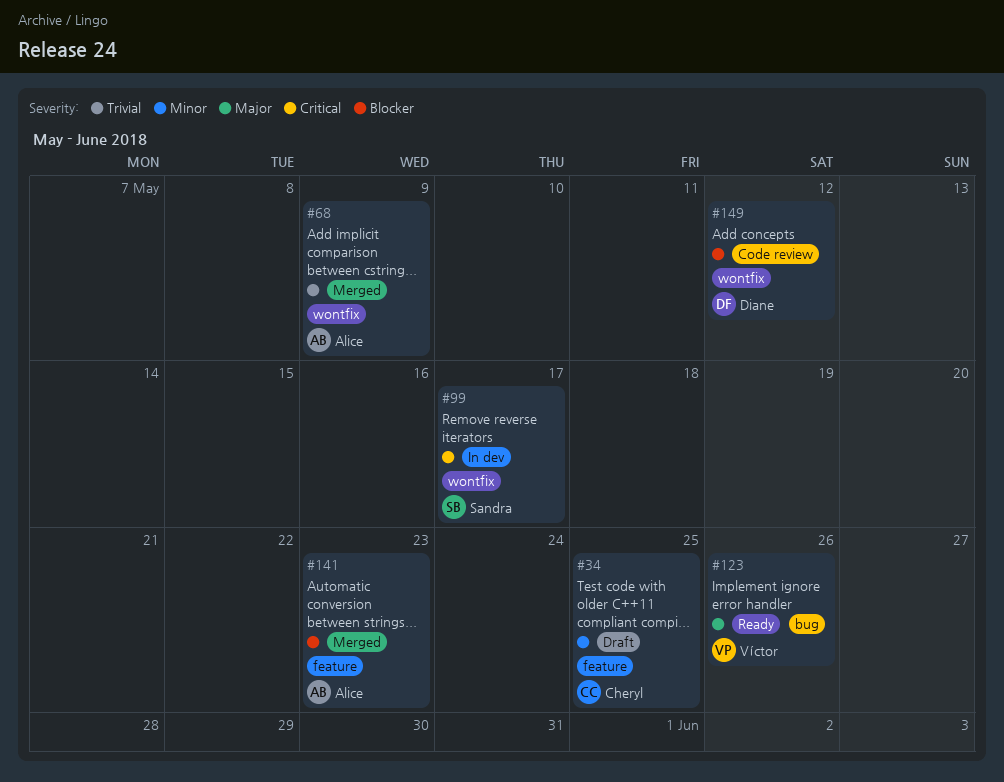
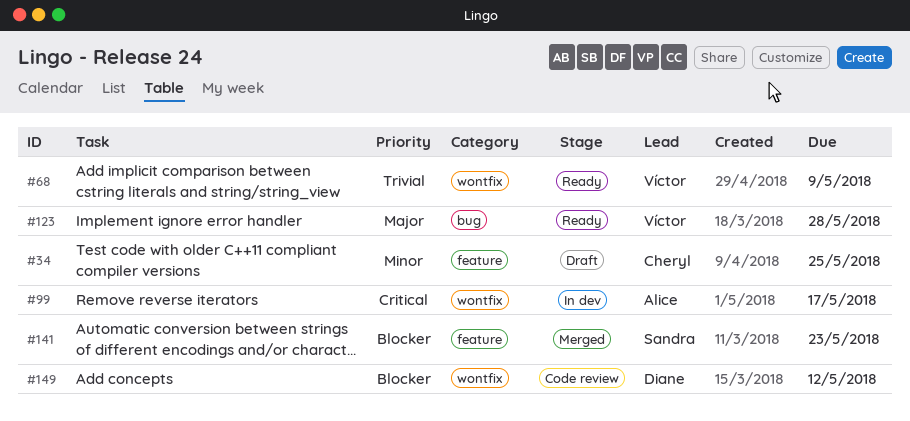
#68, status: Merged -> Ready
#68, owner: Alice -> Víctor
#99, owner: Sandra -> Alice
#123, due: May 26 -> May 28
#141, owner: Alice -> Sandra

